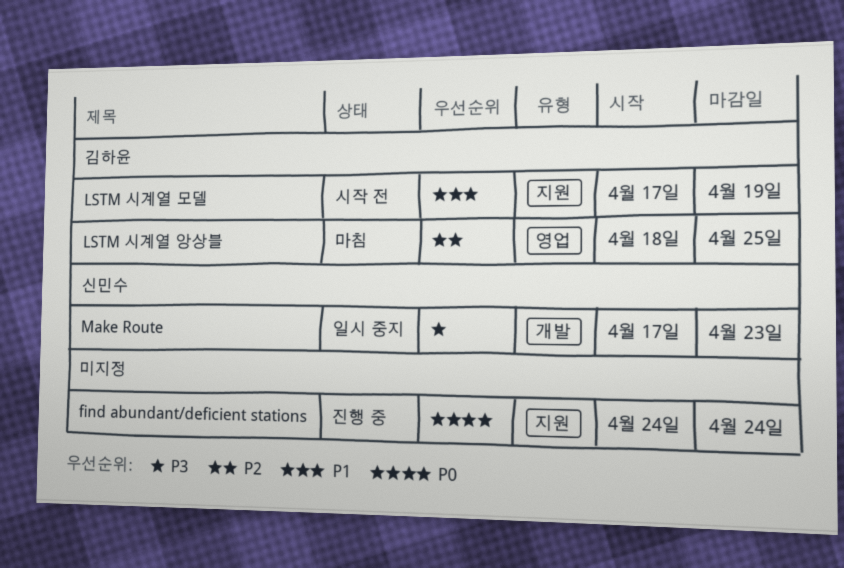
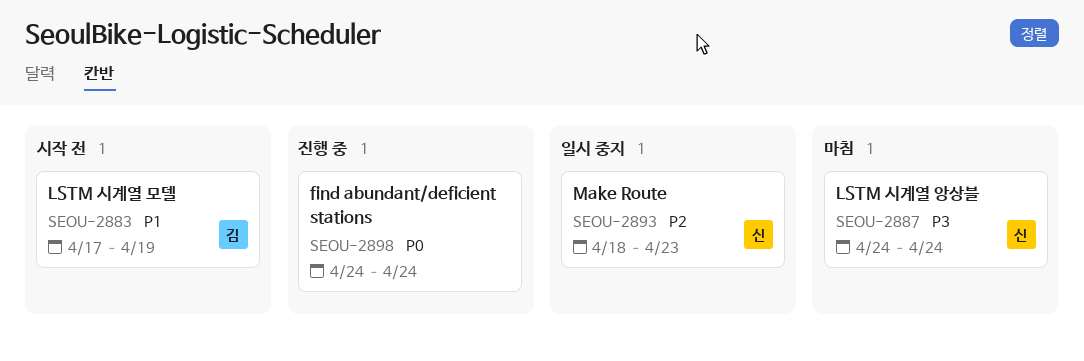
LSTM 시계열 앙상블, owner: 김하윤 -> 신민수
LSTM 시계열 앙상블, priority: P2 -> P3
LSTM 시계열 앙상블, start: Apr 18 -> Apr 24
LSTM 시계열 앙상블, due: Apr 25 -> Apr 24
Make Route, priority: P3 -> P2
Make Route, start: Apr 17 -> Apr 18

